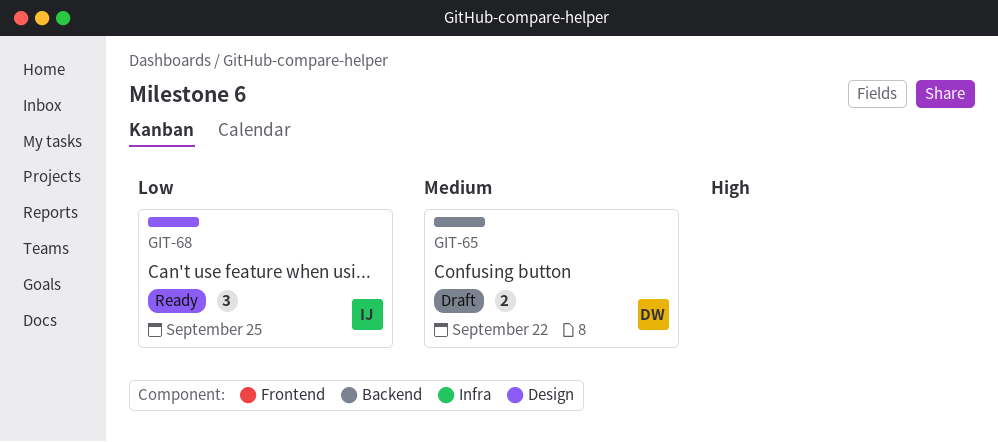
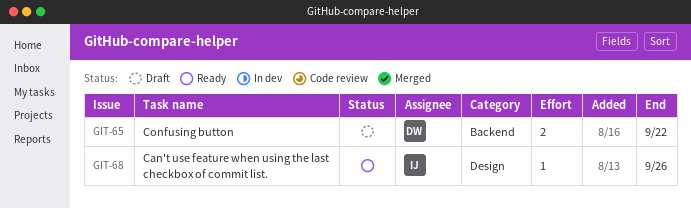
GIT-68, estimate: 3 -> 1
GIT-68, due: Sep 25 -> Sep 26

